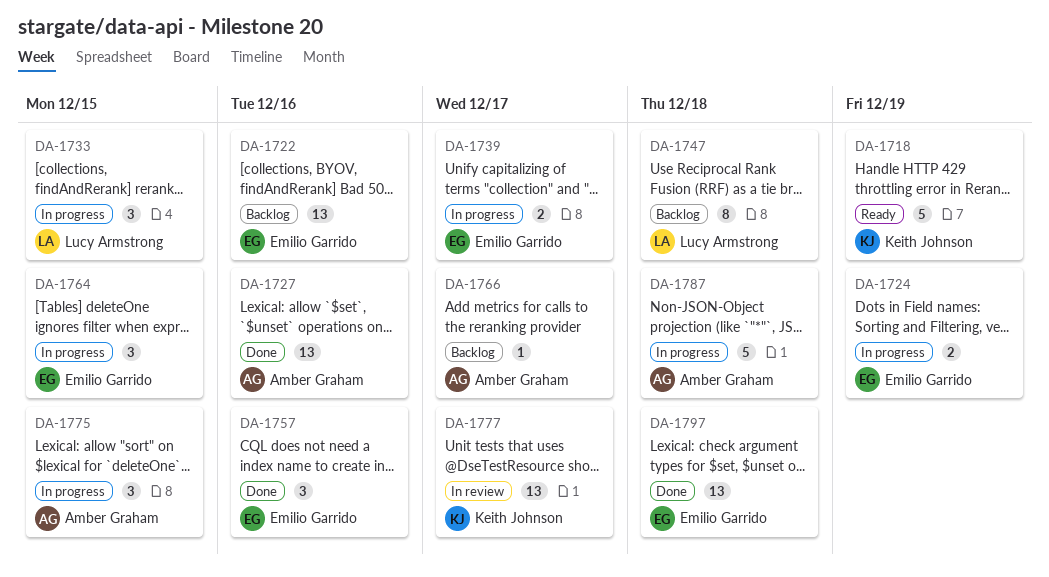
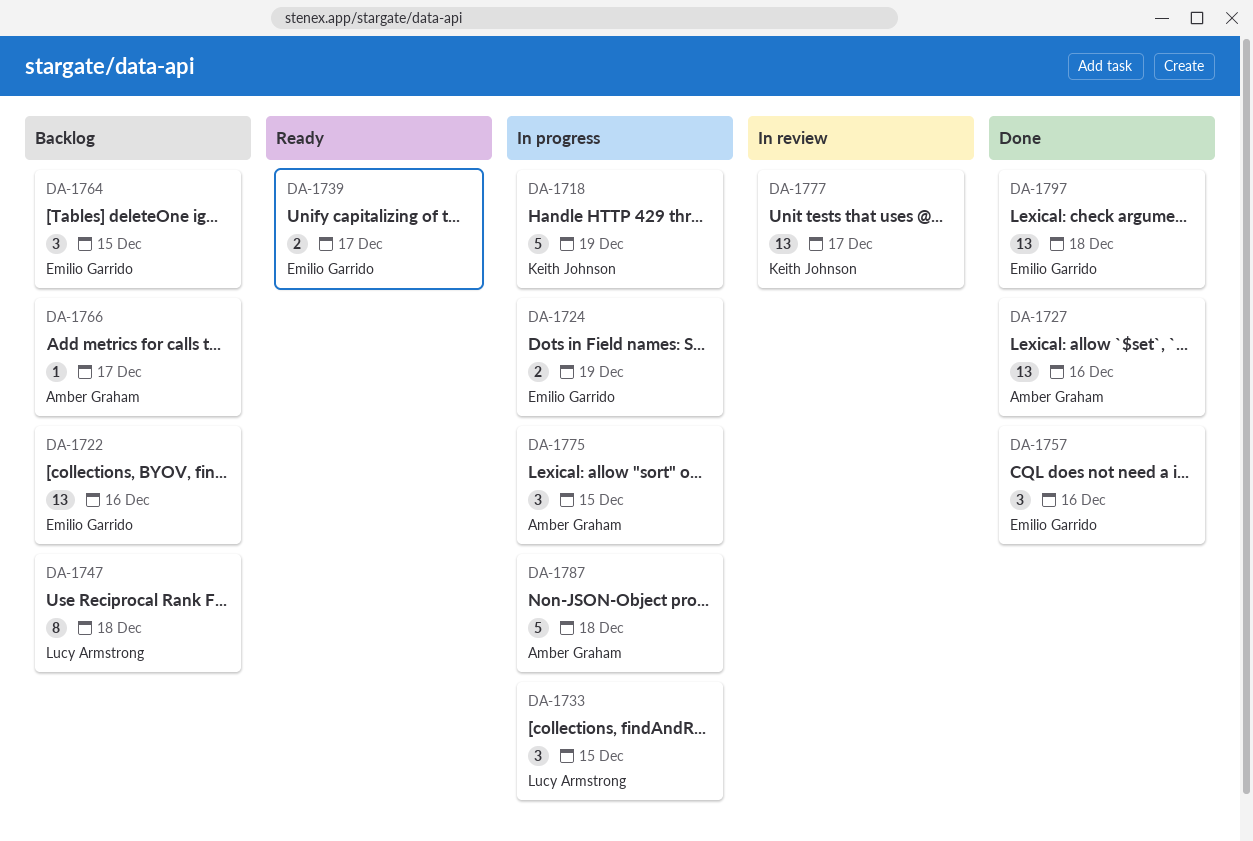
DA-1718, status: Ready -> In progress
DA-1739, status: In progress -> Ready
DA-1764, status: In progress -> Backlog

